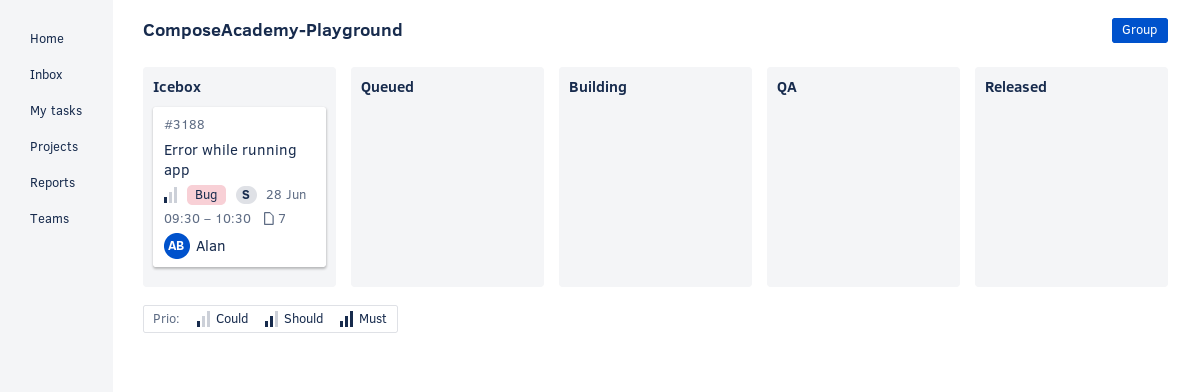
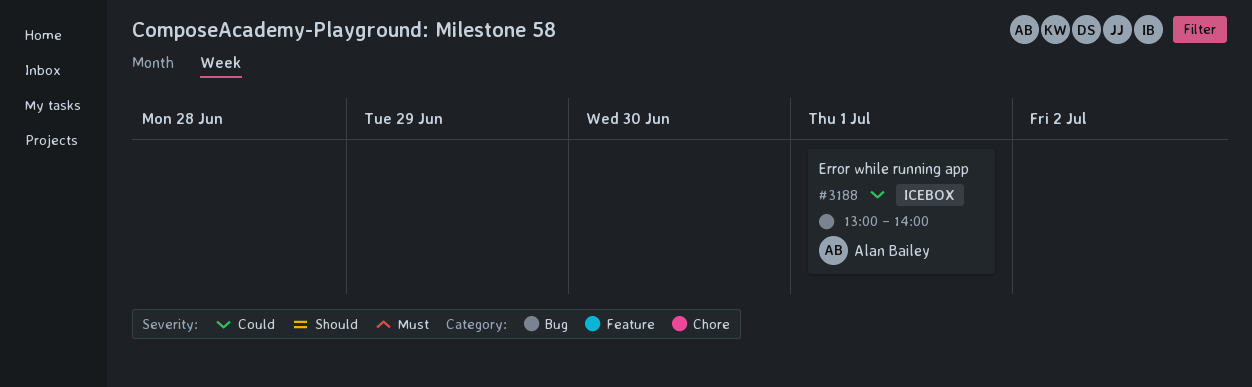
#3188, day: Jun 28 -> Jul 1
#3188, begins: 09:30 -> 13:00
#3188, ends: 10:30 -> 14:00

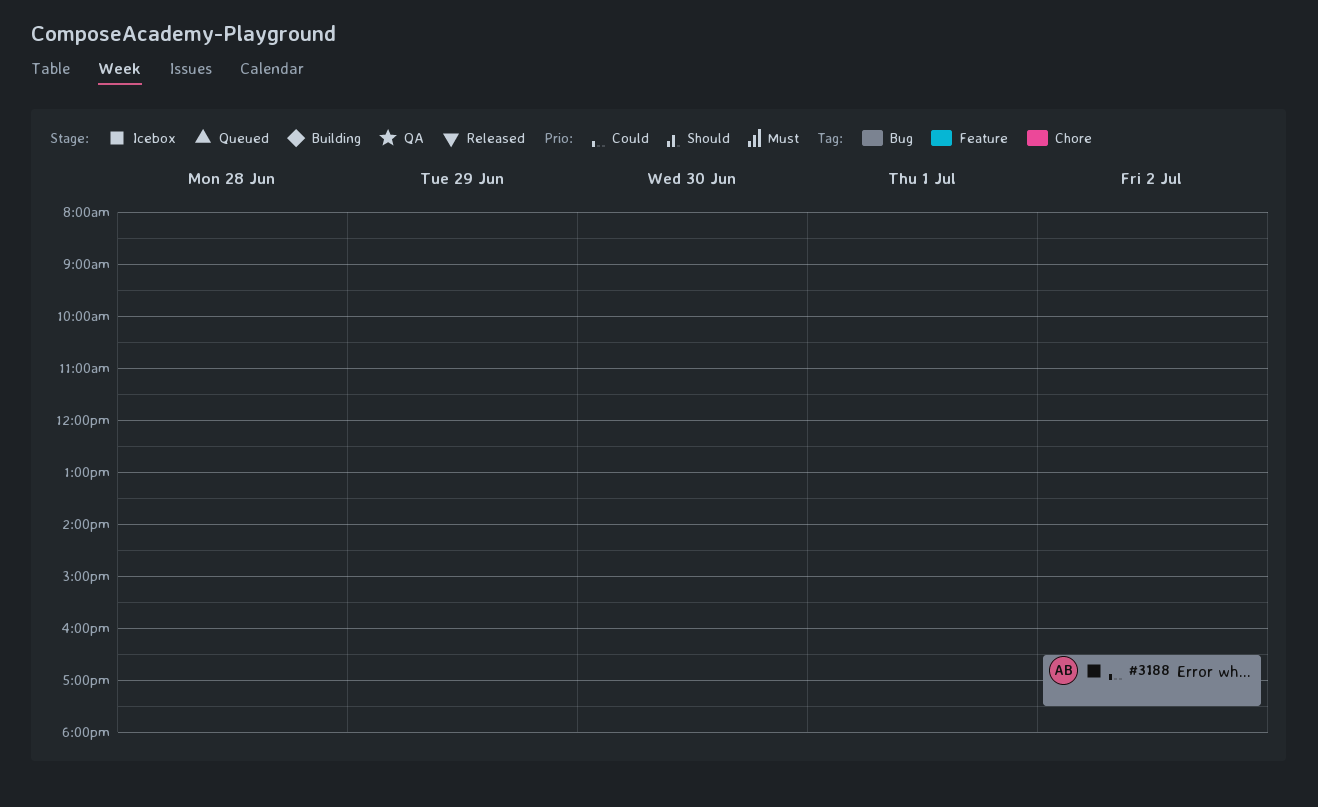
#3188, day: Jul 1 -> Jul 2
#3188, begins: 13:00 -> 16:30
#3188, ends: 14:00 -> 17:30

